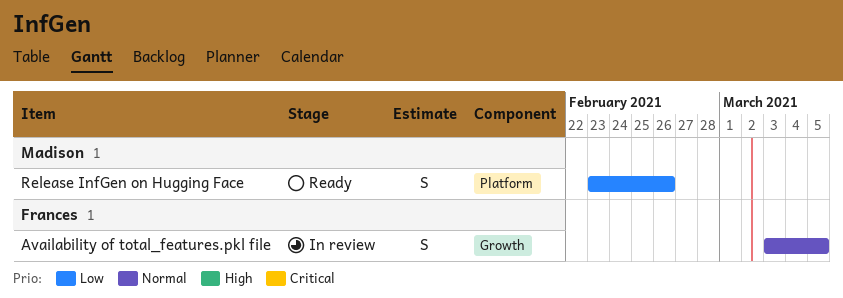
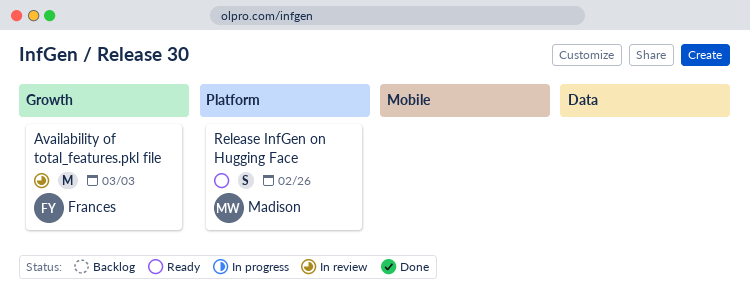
Availability of total_features.pkl file, estimate: S -> M
Availability of total_features.pkl file, due: Mar 5 -> Mar 3

